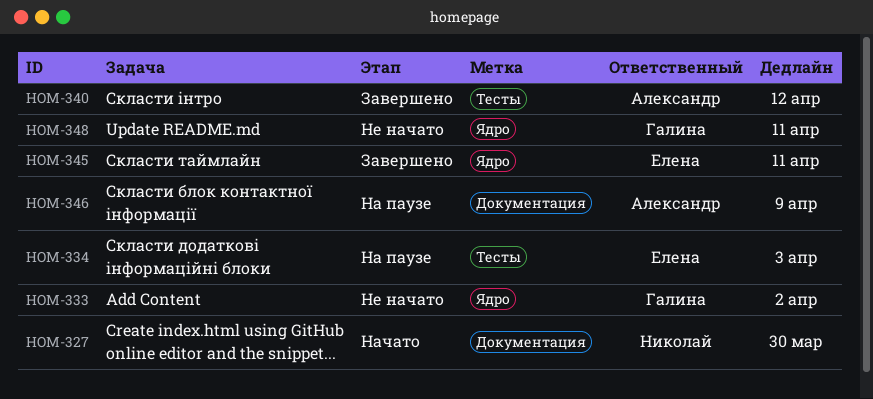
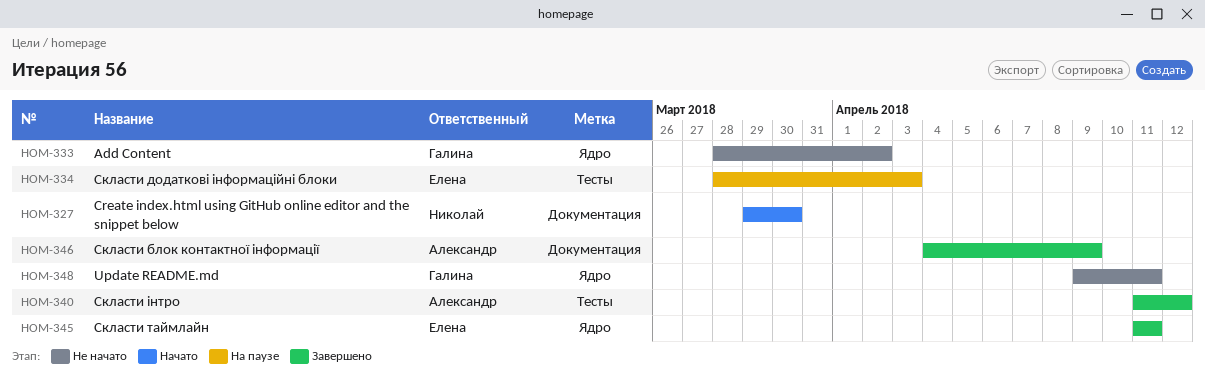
HOM-346, status: На паузе -> Завершено

